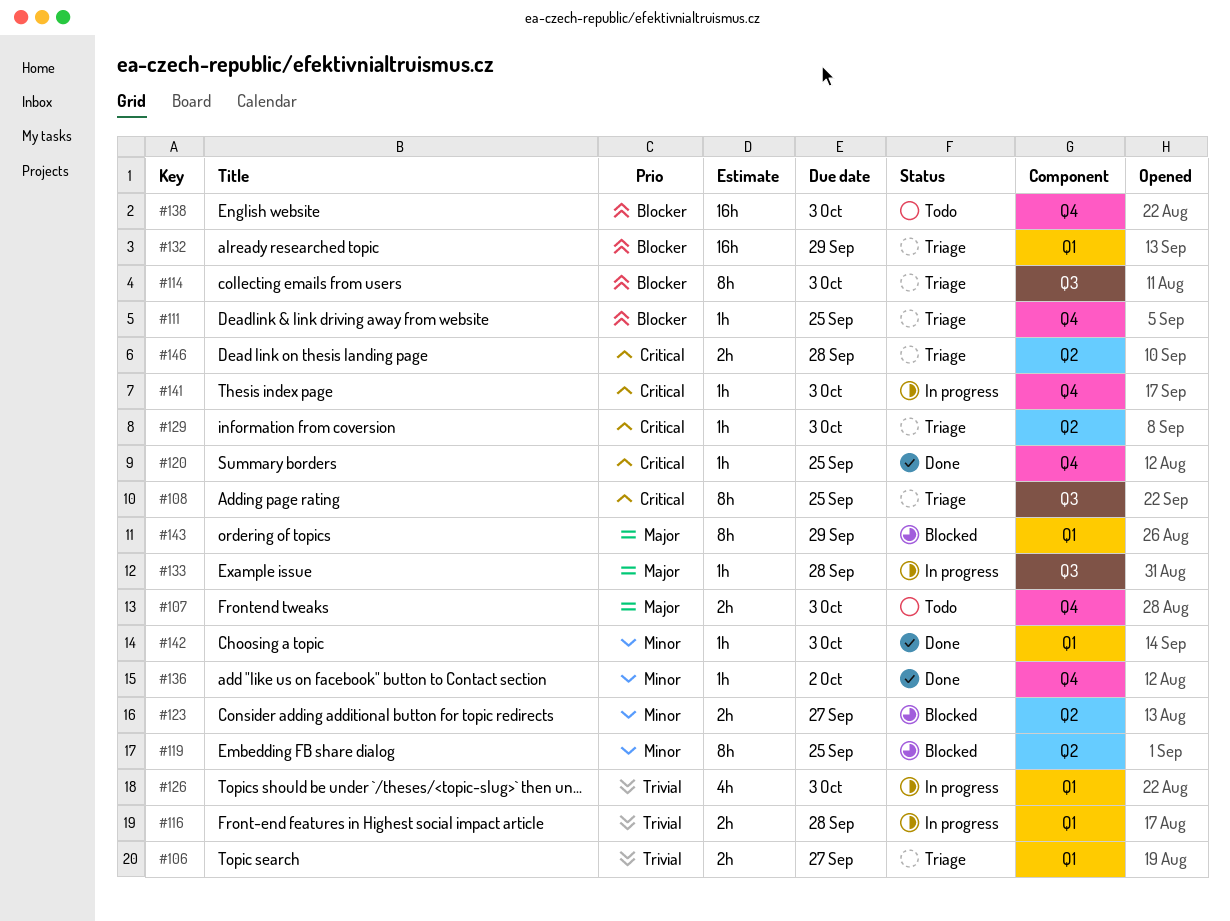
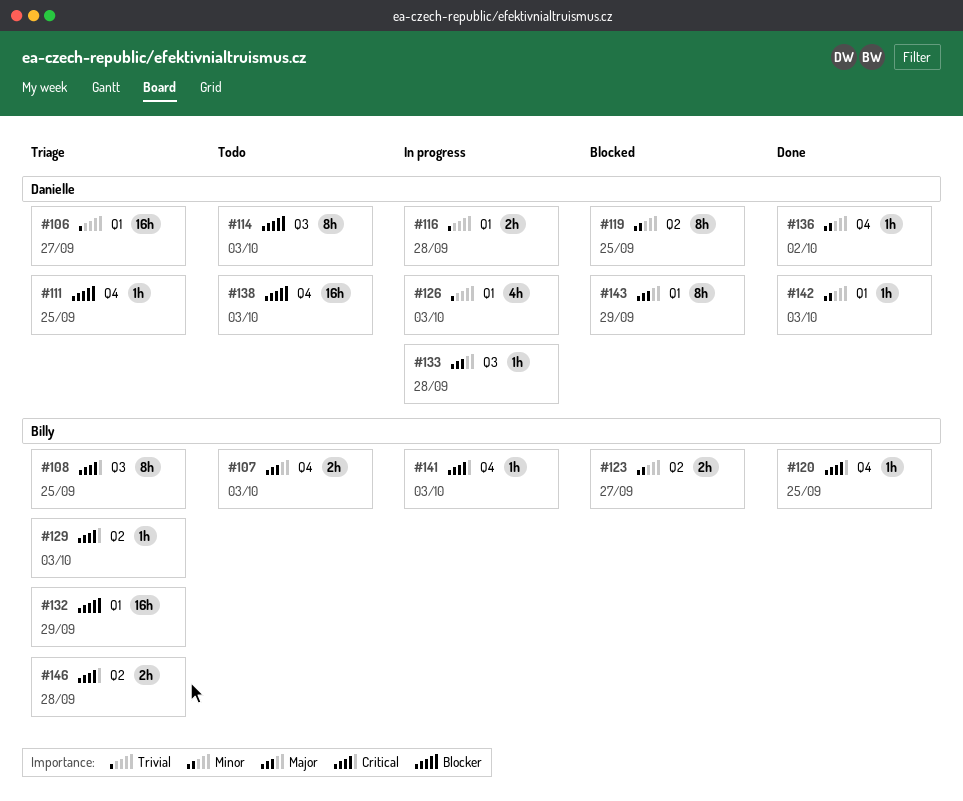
#106, estimate: 2h -> 16h
#114, status: Triage -> Todo

